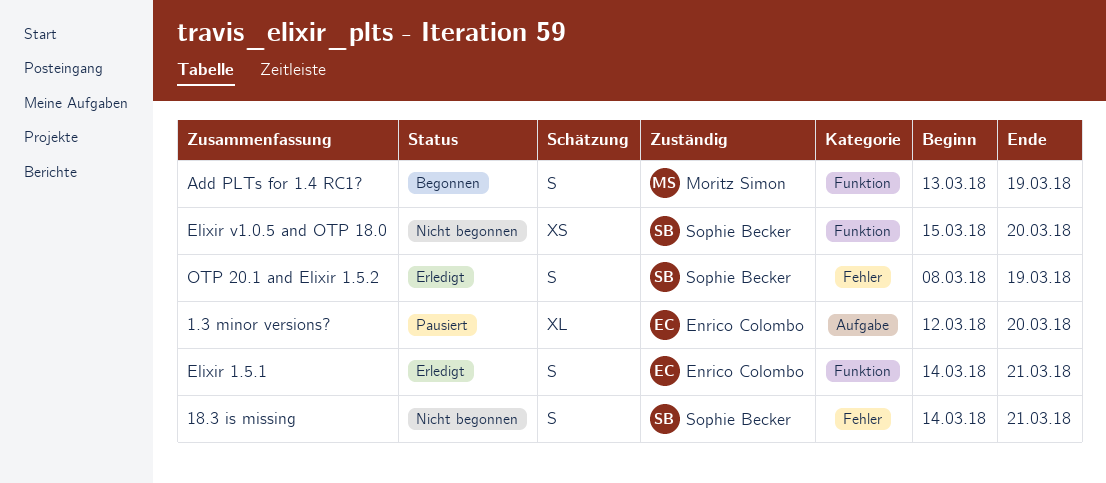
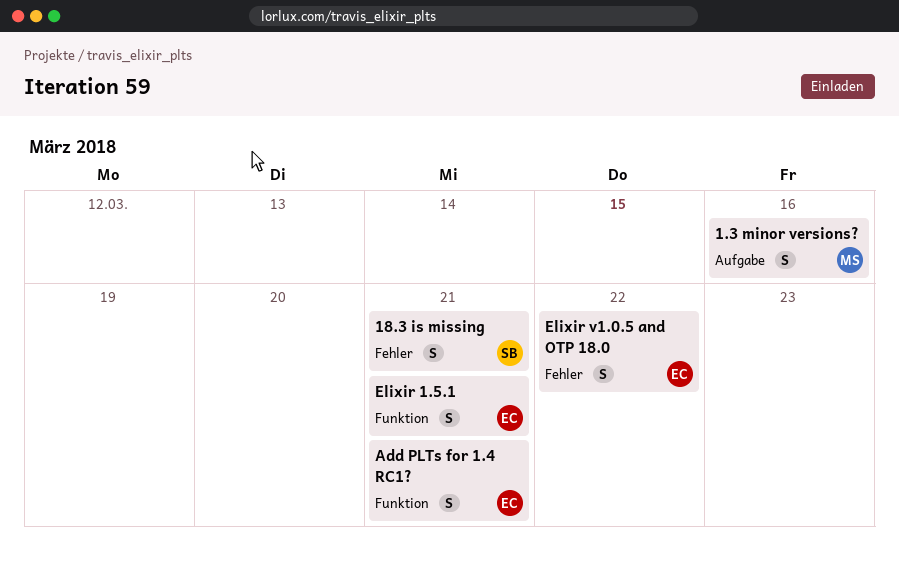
1.3 minor versions?, owner: Enrico Colombo -> Moritz Simon
1.3 minor versions?, estimate: XL -> S
1.3 minor versions?, due: Mar 20 -> Mar 16
Add PLTs for 1.4 RC1?, owner: Moritz Simon -> Enrico Colombo
Add PLTs for 1.4 RC1?, due: Mar 19 -> Mar 21
Elixir v1.0.5 and OTP 18.0, owner: Sophie Becker -> Enrico Colombo
Elixir v1.0.5 and OTP 18.0, label: Funktion -> Fehler
Elixir v1.0.5 and OTP 18.0, estimate: XS -> S
Elixir v1.0.5 and OTP 18.0, due: Mar 20 -> Mar 22
OTP 20.1 and Elixir 1.5.2: present -> none

